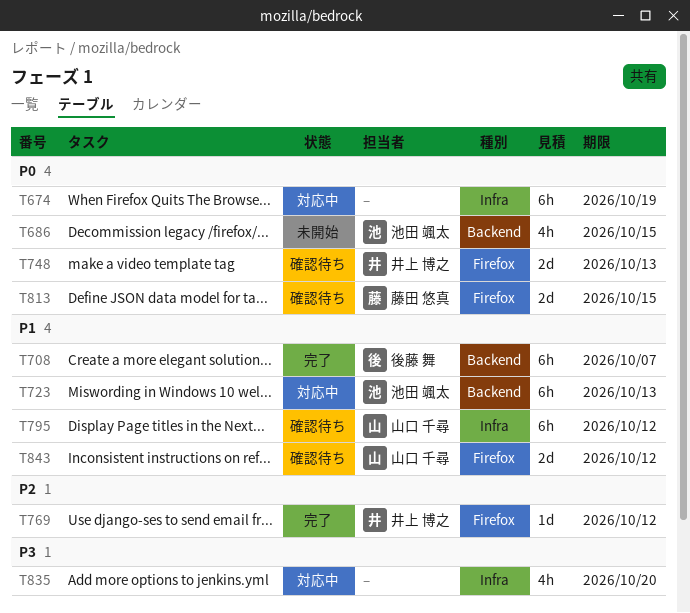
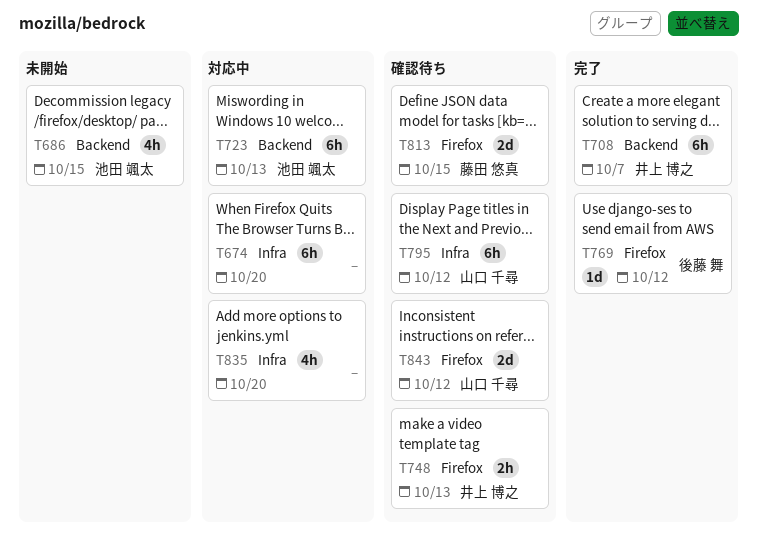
T674, due: Oct 19 -> Oct 20
T708, owner: 後藤 舞 -> 井上 博之
T748, estimate: 2d -> 2h
T769, owner: 井上 博之 -> 後藤 舞

